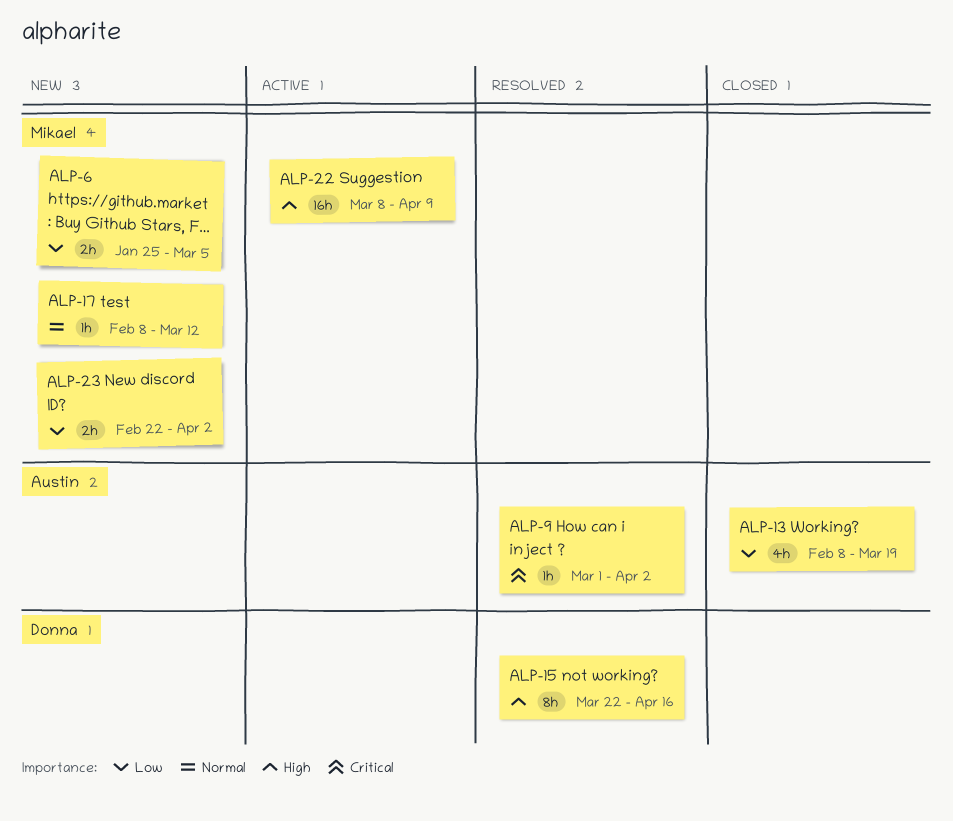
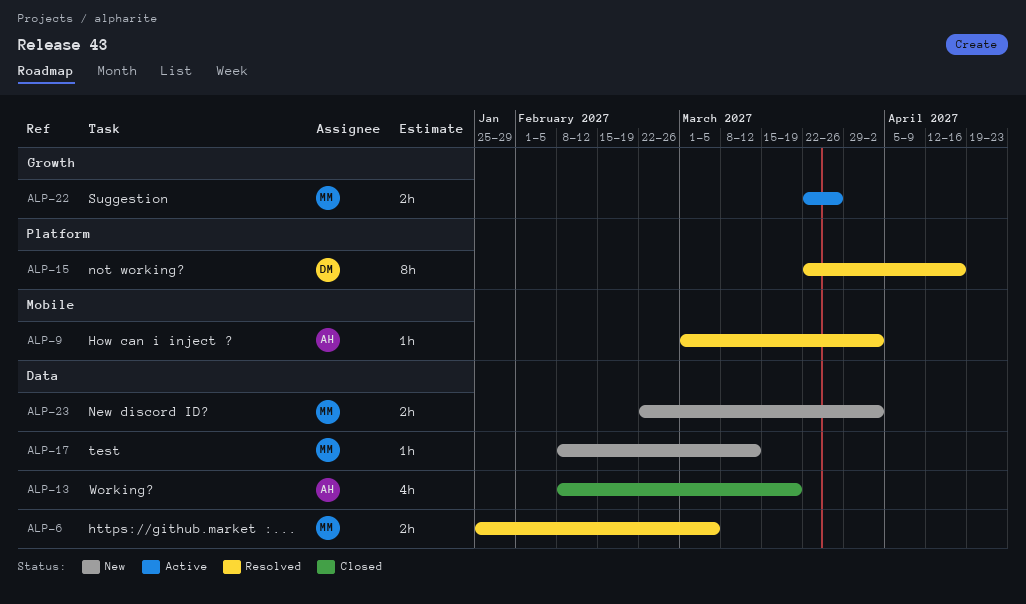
ALP-6, status: New -> Resolved
ALP-22, estimate: 16h -> 2h
ALP-22, start: Mar 8 -> Mar 22
ALP-22, due: Apr 9 -> Mar 26

